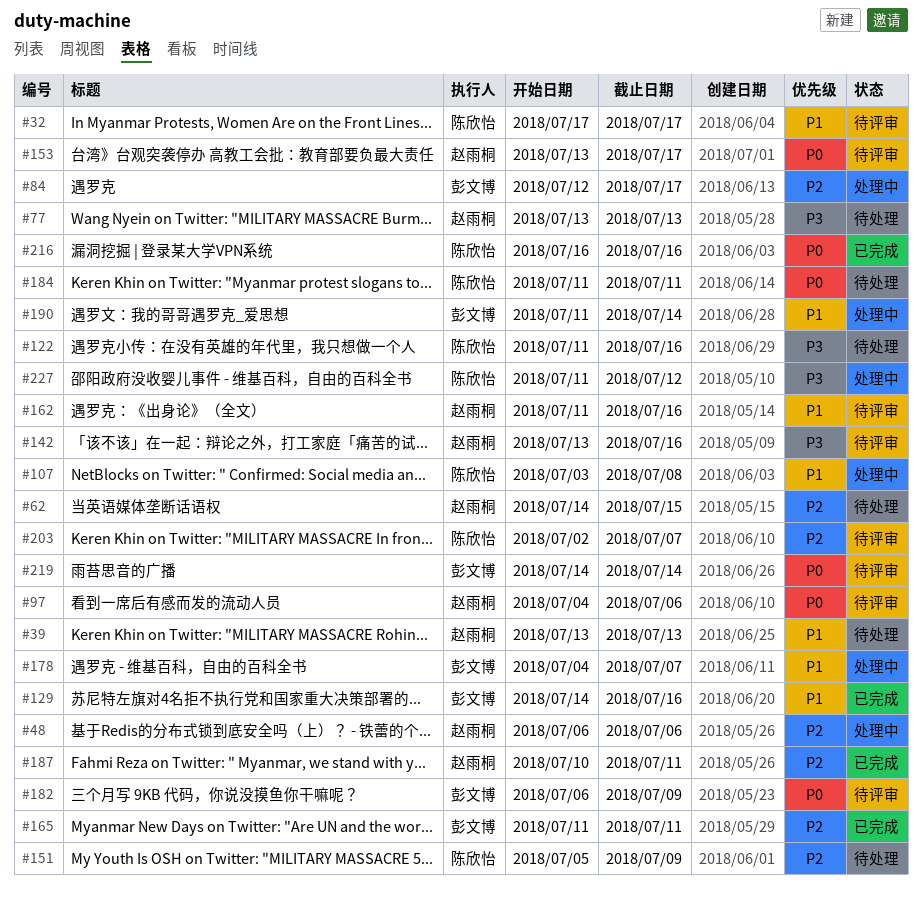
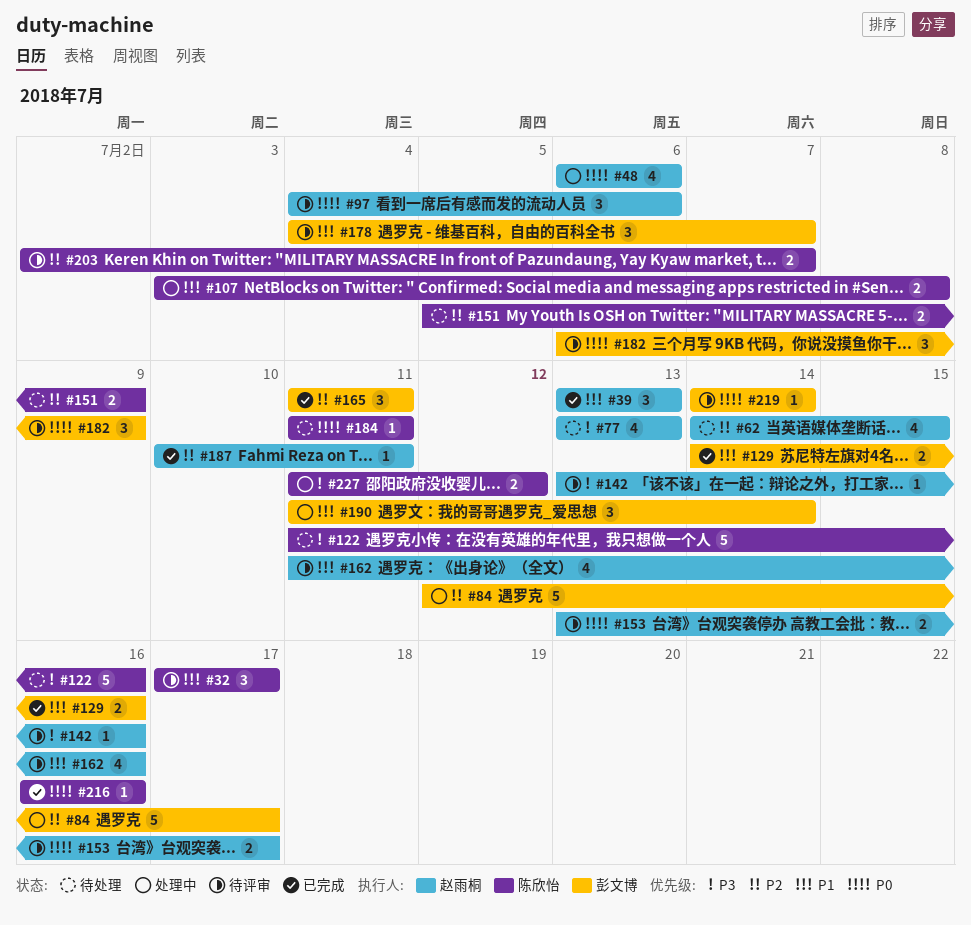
#39, status: 待处理 -> 已完成
#48, priority: P2 -> P0
#178, status: 处理中 -> 待评审

